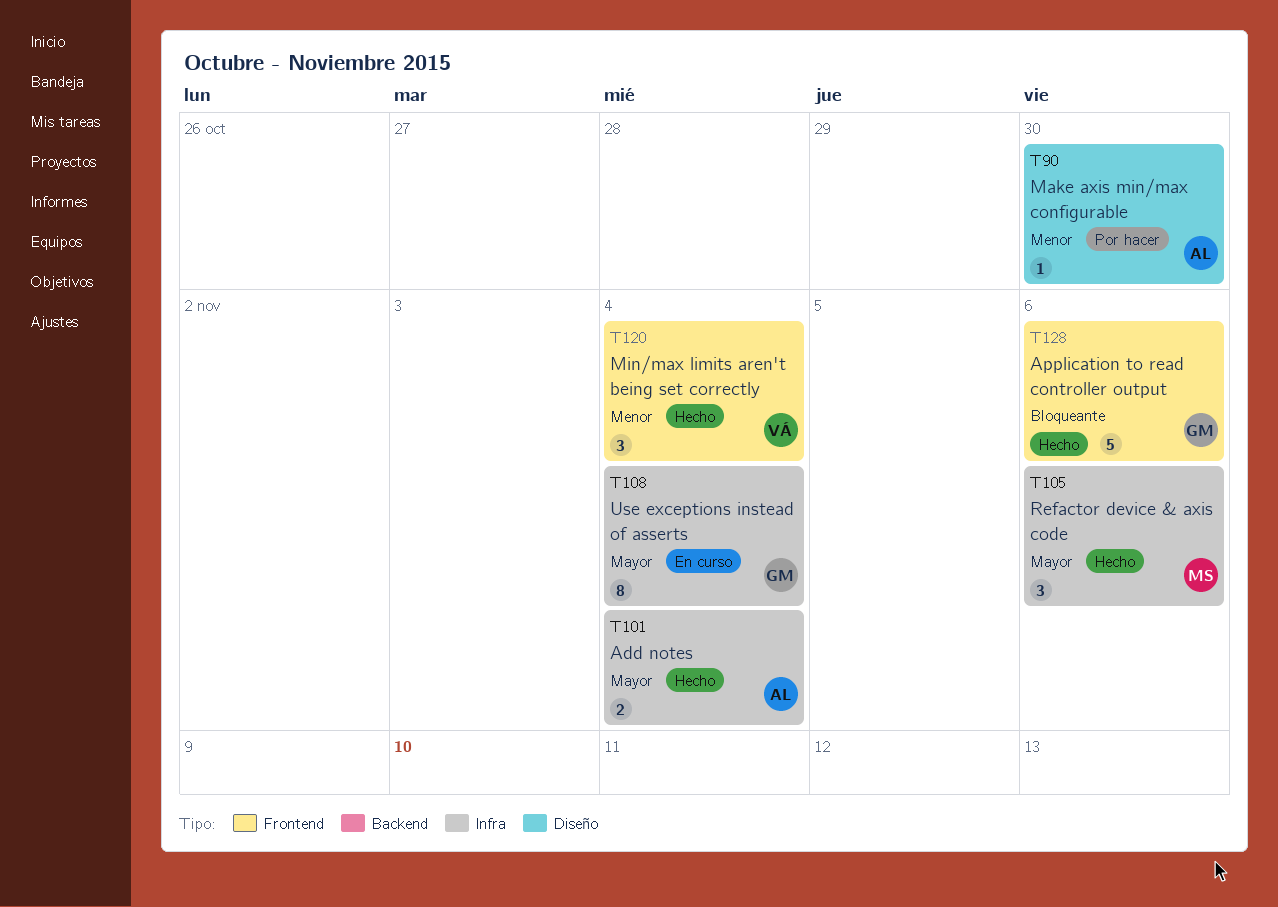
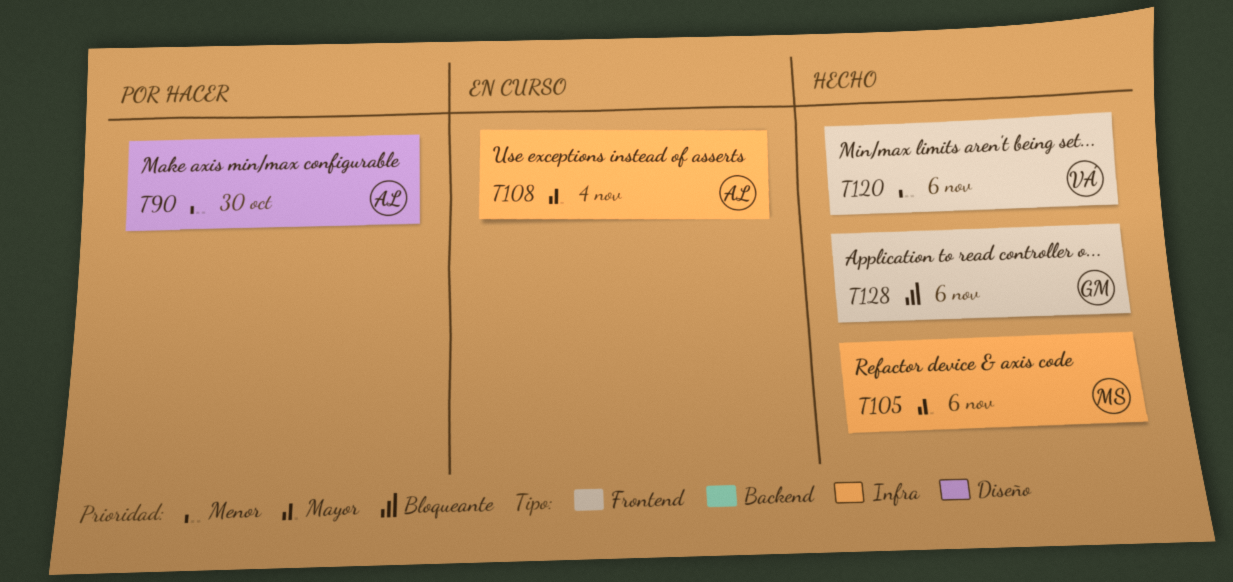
T101: present -> none
T108, owner: GM -> AL
T120, due: Nov 4 -> Nov 6

